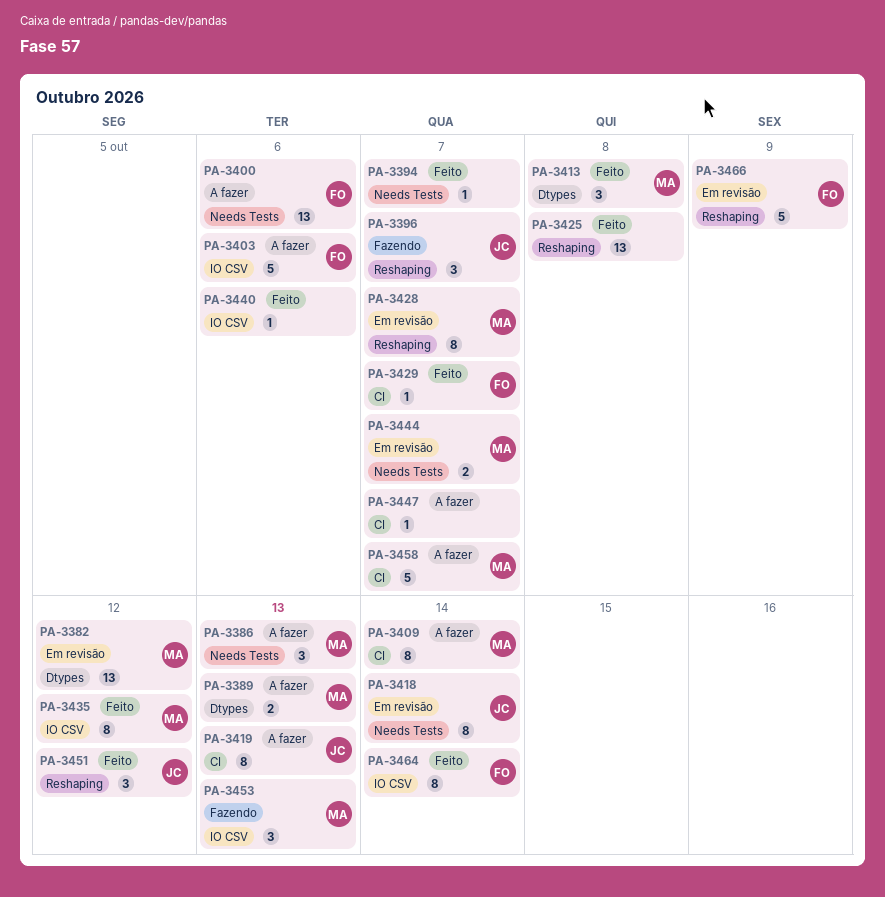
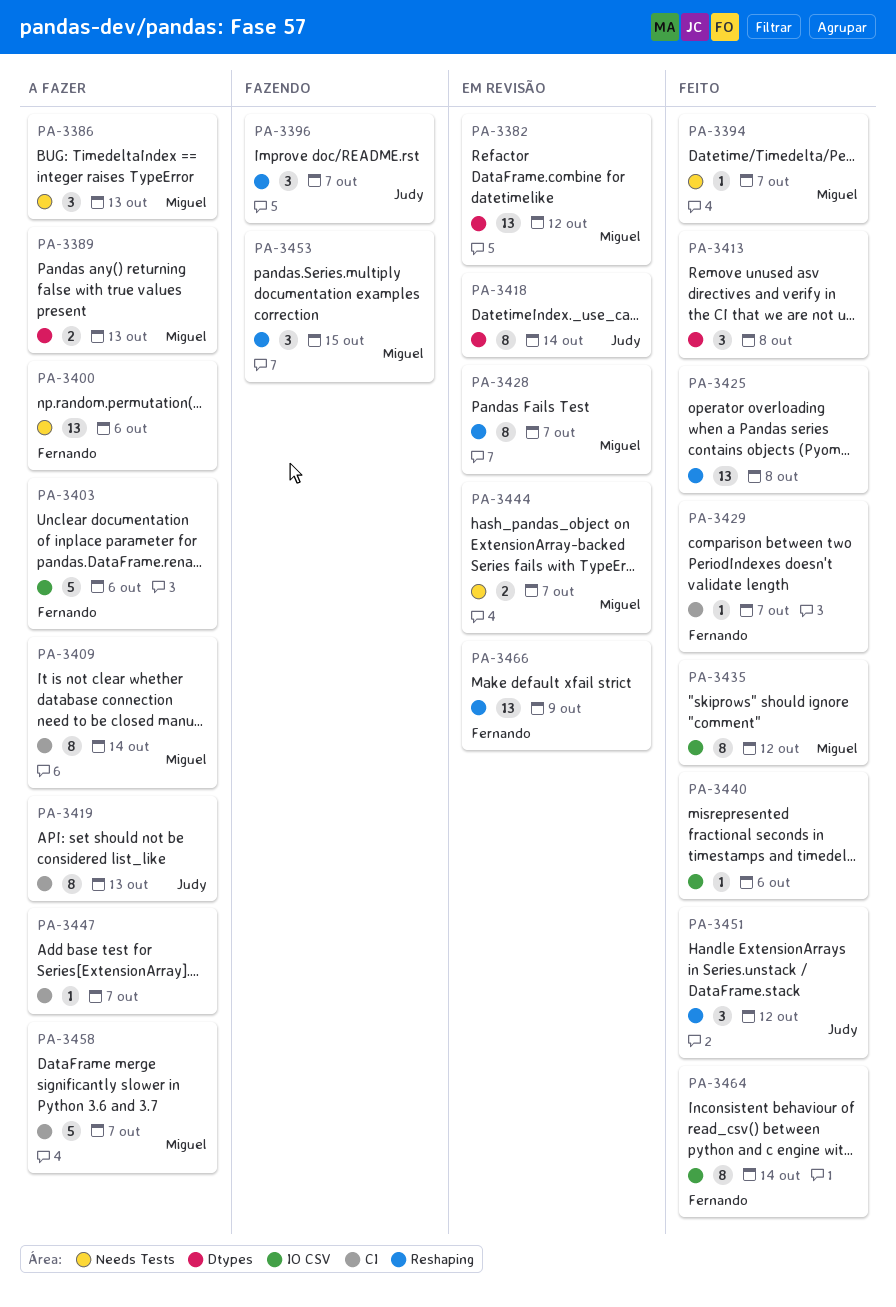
PA-3394, owner: none -> Miguel
PA-3413, owner: Miguel -> none
PA-3418, label: Needs Tests -> Dtypes
PA-3453, label: IO CSV -> Reshaping
PA-3453, due: Oct 13 -> Oct 15
PA-3466, estimate: 5 -> 13

